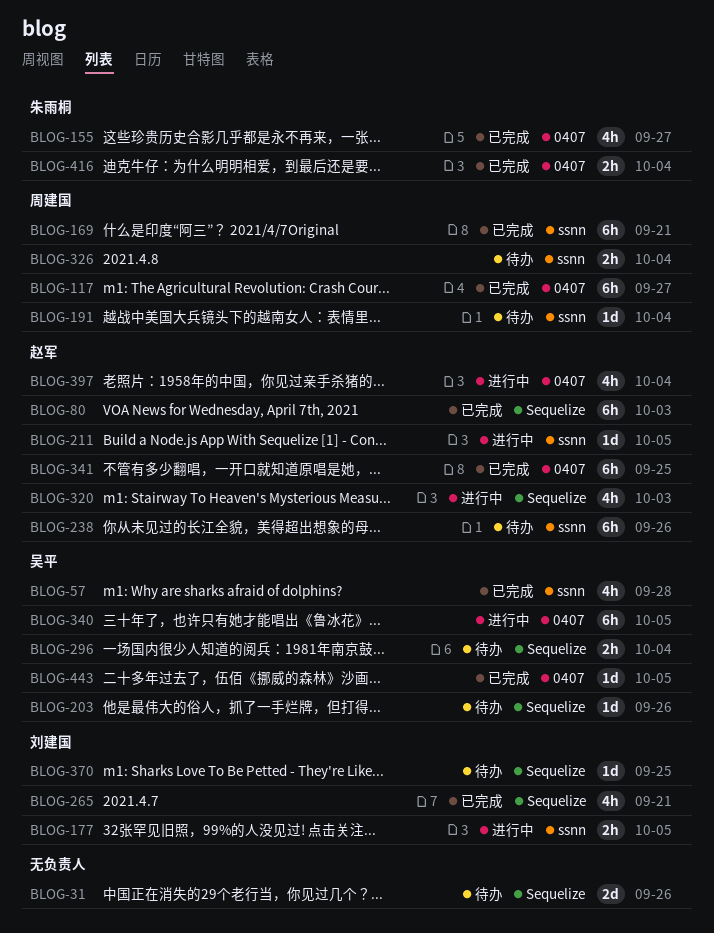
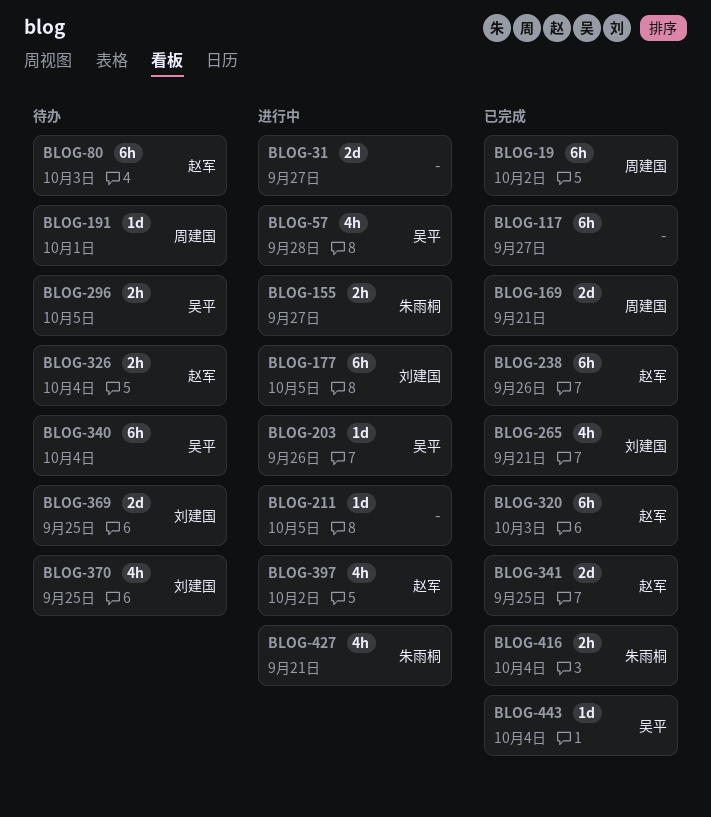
BLOG-19: none -> present
BLOG-31, status: 待办 -> 进行中
BLOG-31, due: Sep 26 -> Sep 27
BLOG-57, status: 已完成 -> 进行中
BLOG-80, status: 已完成 -> 待办
BLOG-117, owner: 周建国 -> none
BLOG-155, status: 已完成 -> 进行中
BLOG-155, estimate: 4h -> 2h
BLOG-169, estimate: 6h -> 2d
BLOG-177, estimate: 2h -> 6h
BLOG-191, due: Oct 4 -> Oct 1
BLOG-203, status: 待办 -> 进行中
BLOG-211, owner: 赵军 -> none
BLOG-238, status: 待办 -> 已完成
BLOG-296, due: Oct 4 -> Oct 5
BLOG-320, status: 进行中 -> 已完成
BLOG-320, estimate: 4h -> 6h
BLOG-326, owner: 周建国 -> 赵军
BLOG-340, status: 进行中 -> 待办
BLOG-340, due: Oct 5 -> Oct 4
BLOG-341, estimate: 6h -> 2d
BLOG-369: none -> present
BLOG-370, estimate: 1d -> 4h
BLOG-397, due: Oct 4 -> Oct 2
BLOG-427: none -> present
BLOG-443, due: Oct 5 -> Oct 4

